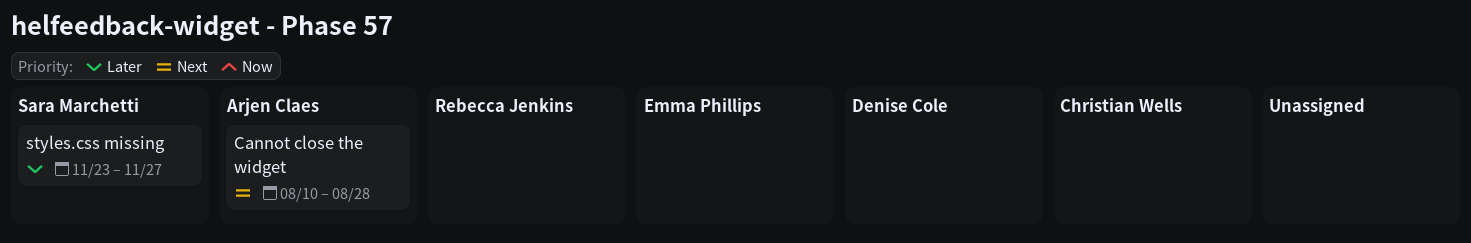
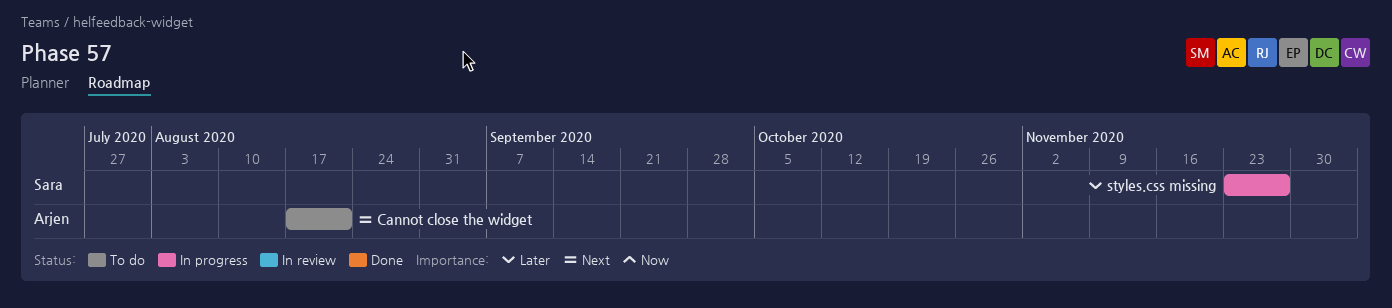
Cannot close the widget, start: Aug 10 -> Aug 17
Cannot close the widget, due: Aug 28 -> Aug 21

